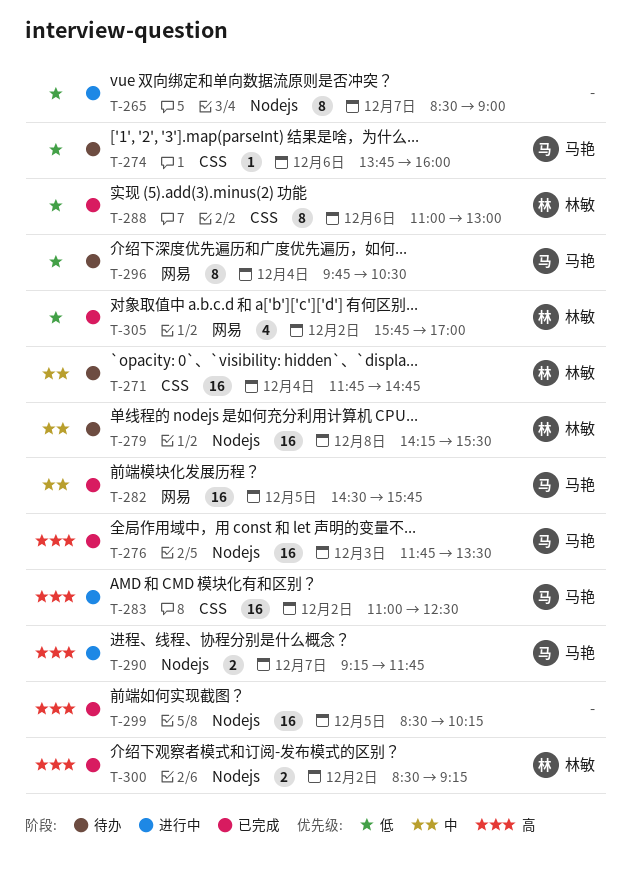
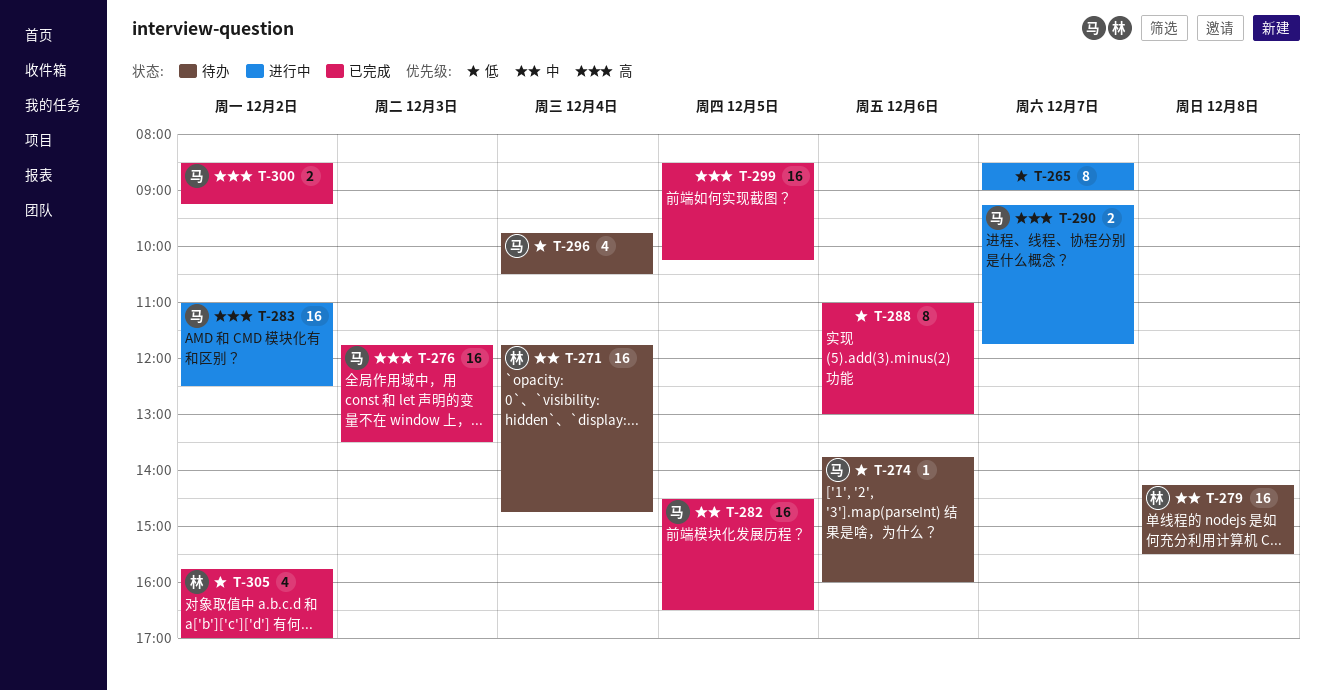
T-282, ends: 15:45 -> 16:30
T-288, owner: 林敏 -> none
T-296, estimate: 8 -> 4
T-300, owner: 林敏 -> 马艳

